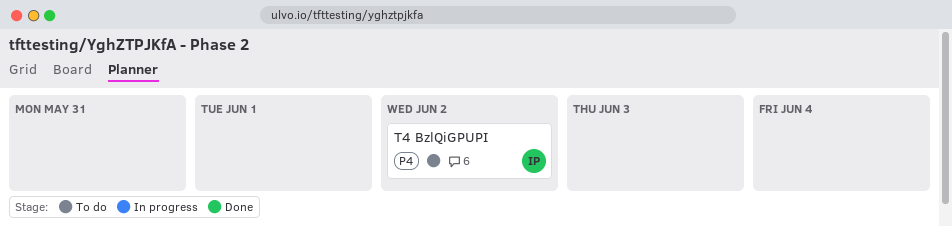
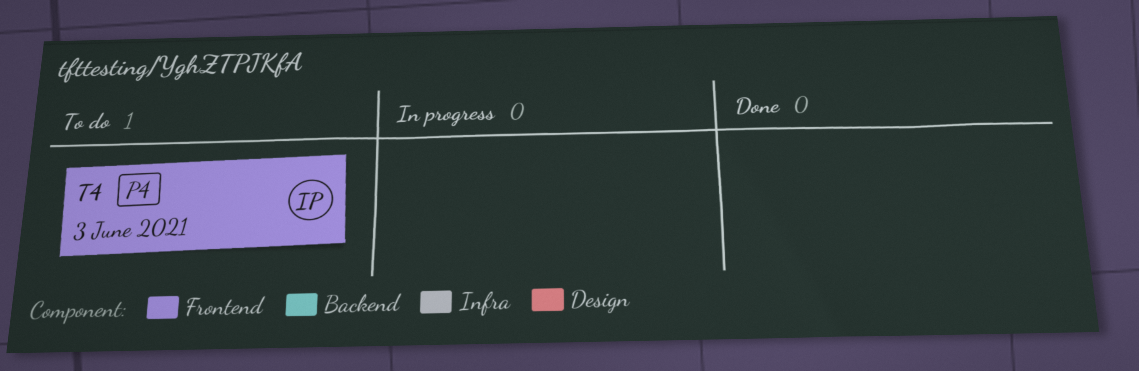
T4, due: Jun 2 -> Jun 3

